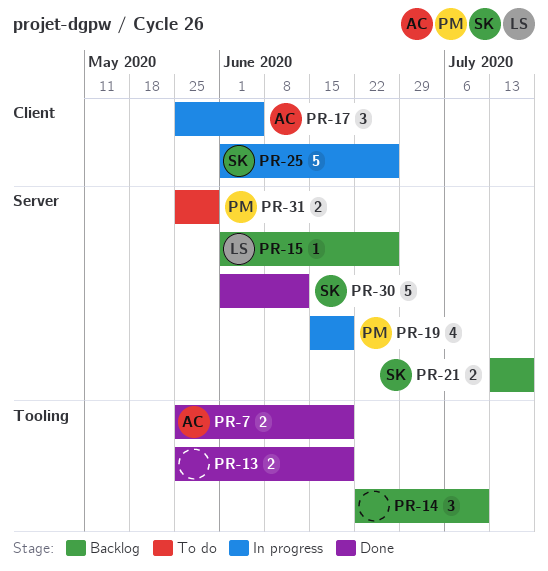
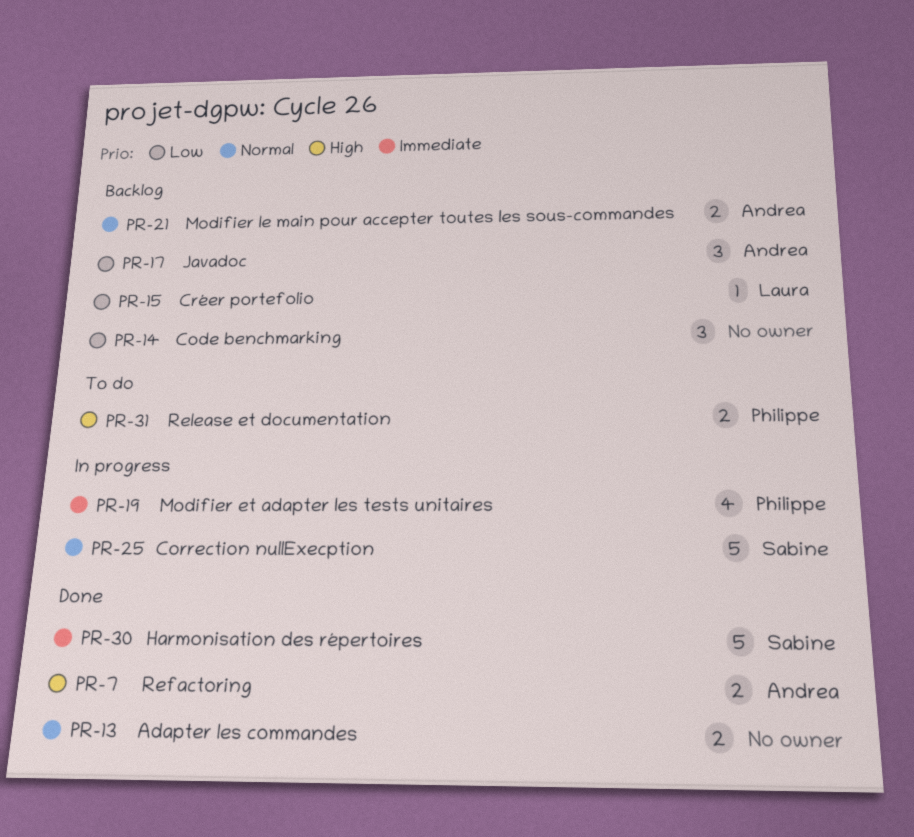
PR-17, status: In progress -> Backlog
PR-21, owner: Sabine -> Andrea

